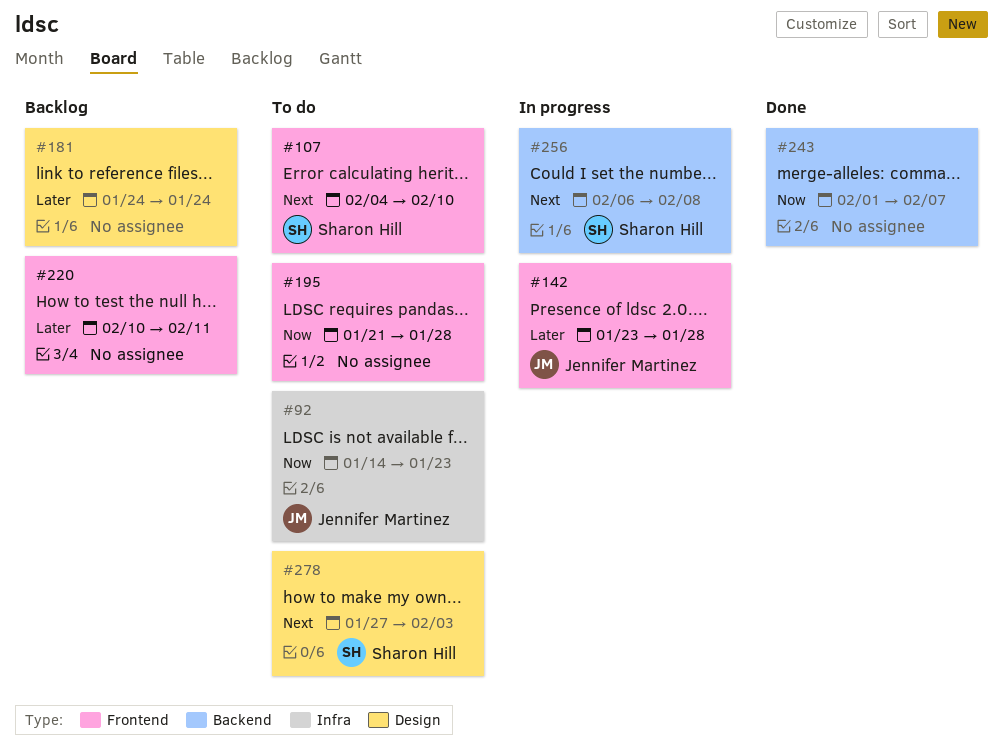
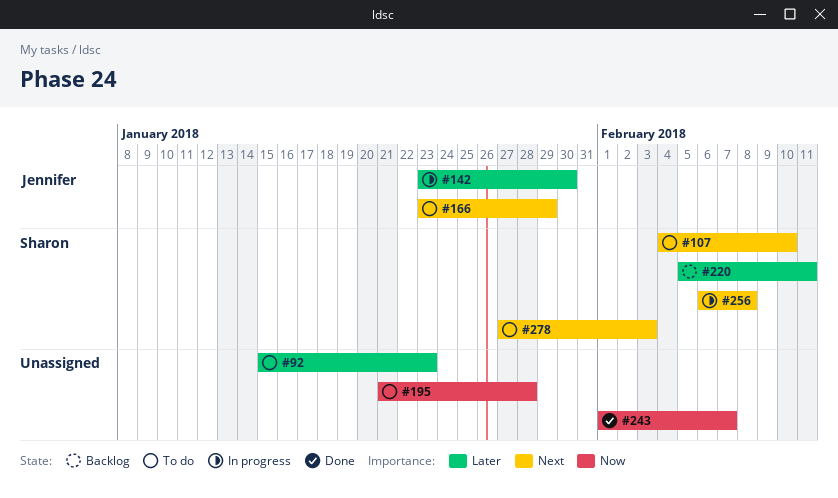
#92, owner: Jennifer Martinez -> none
#92, priority: Now -> Later
#92, start: Jan 14 -> Jan 15
#142, due: Jan 28 -> Jan 30
#166: none -> present
#181: present -> none
#220, owner: none -> Sharon Hill
#220, start: Feb 10 -> Feb 5

